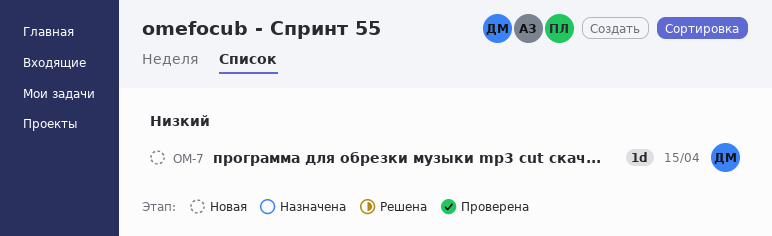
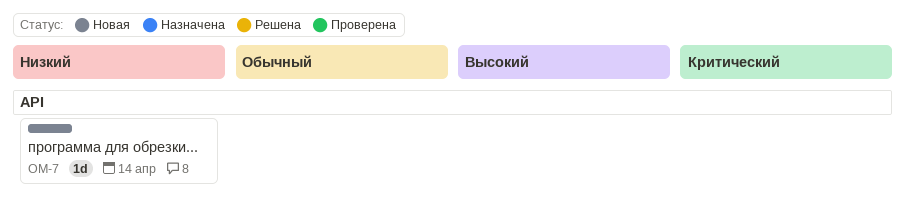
OM-7, due: Apr 15 -> Apr 14

